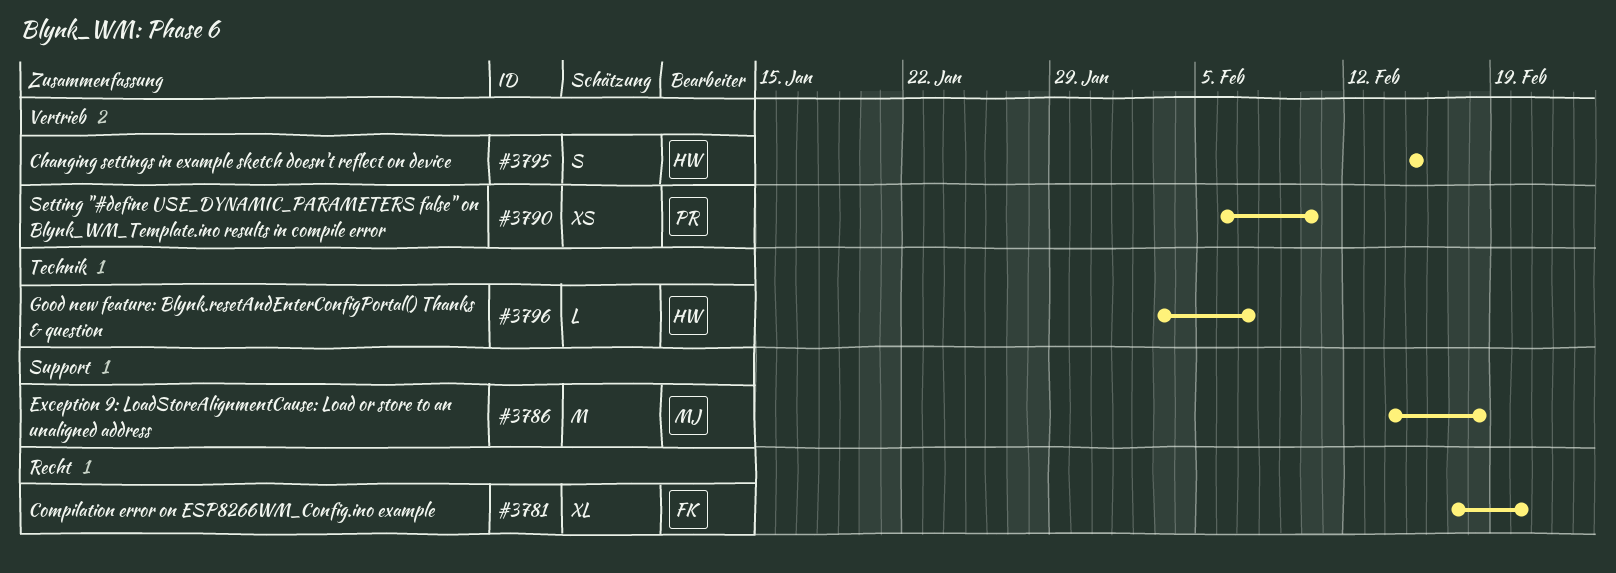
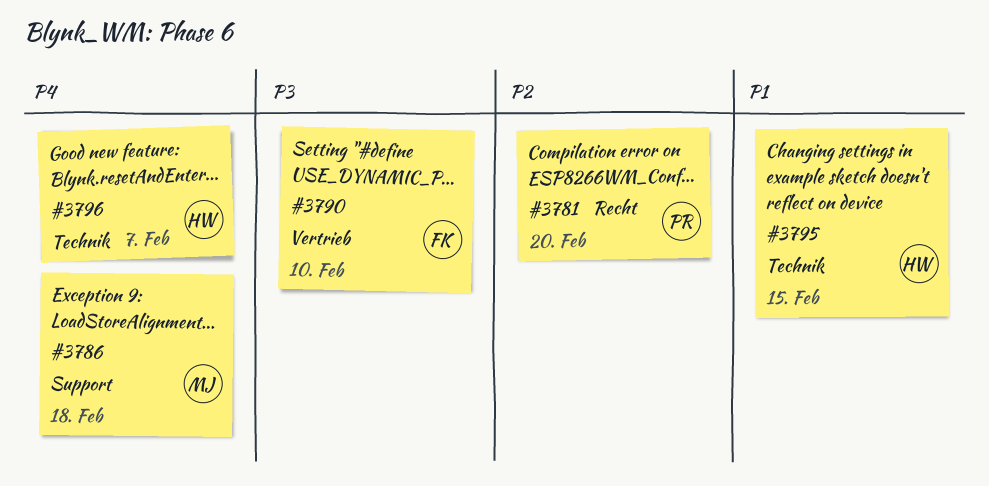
#3781, owner: FK -> PR
#3790, owner: PR -> FK
#3795, label: Vertrieb -> Technik

